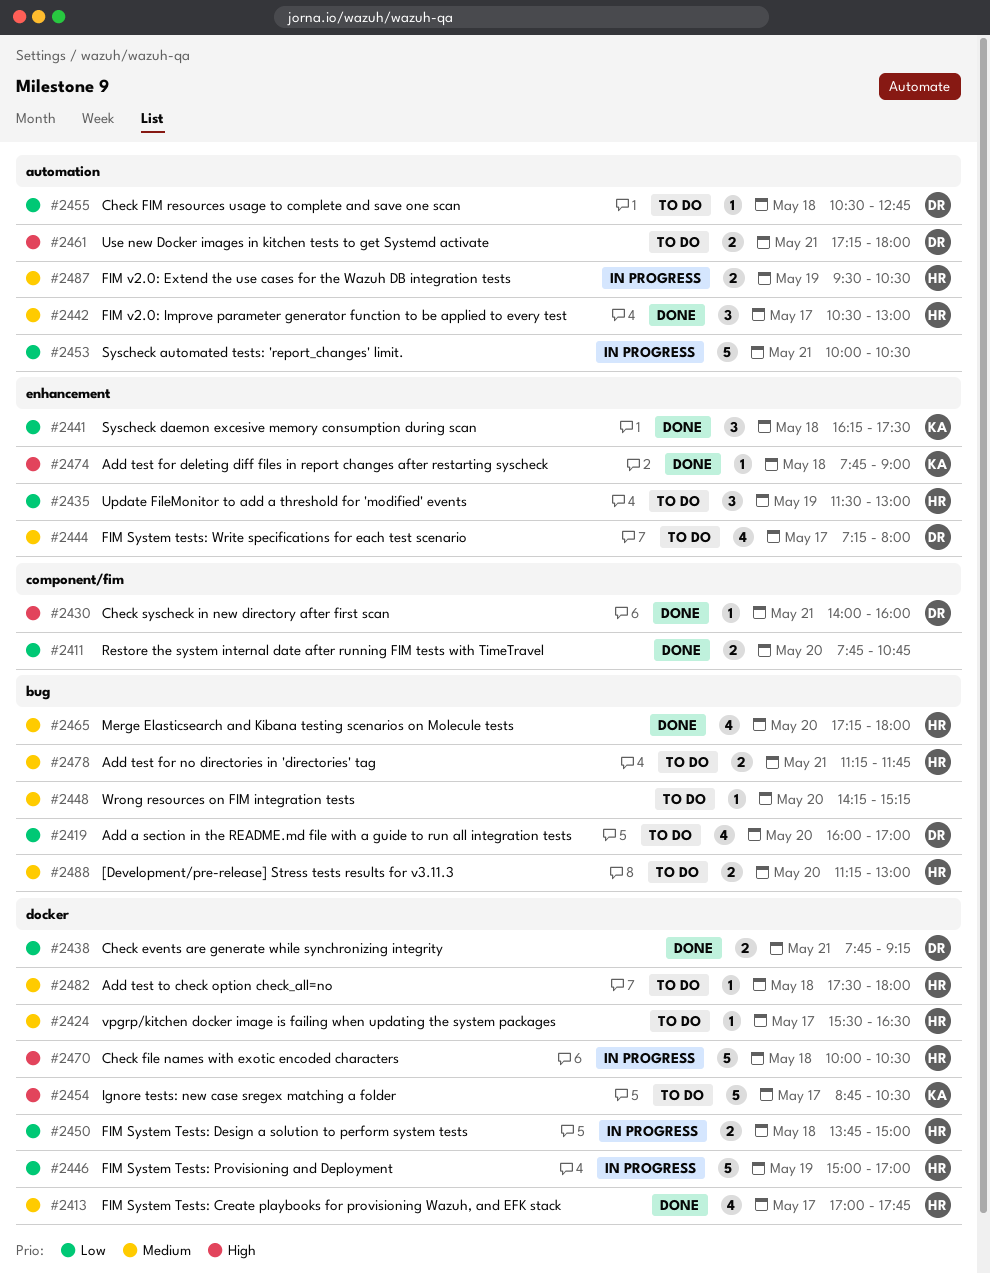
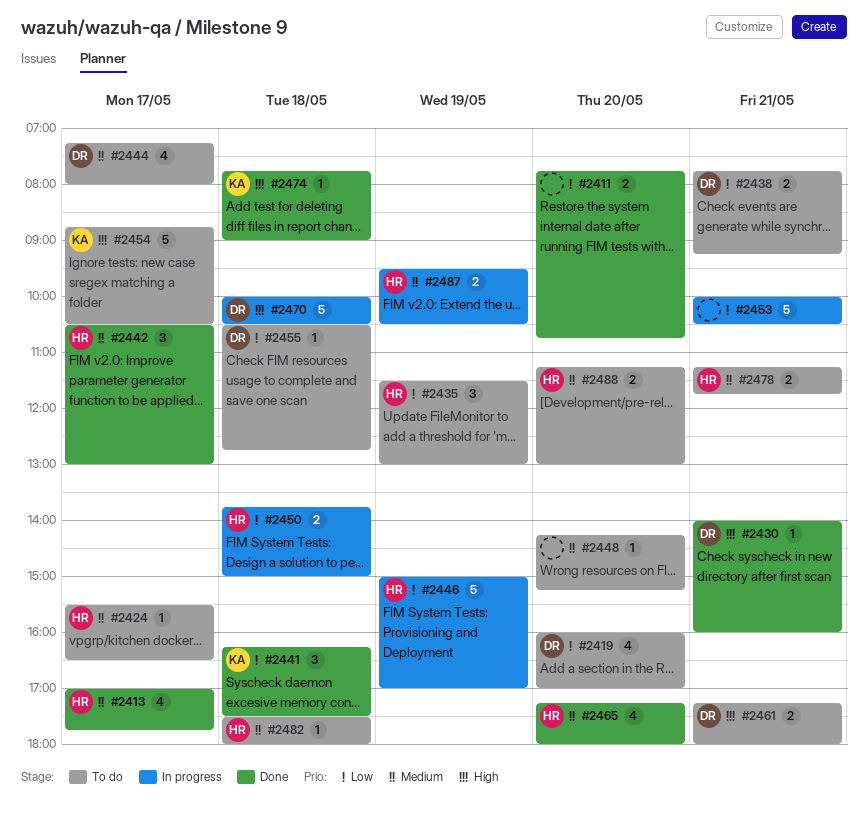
#2438, status: Done -> To do
#2470, owner: HR -> DR

